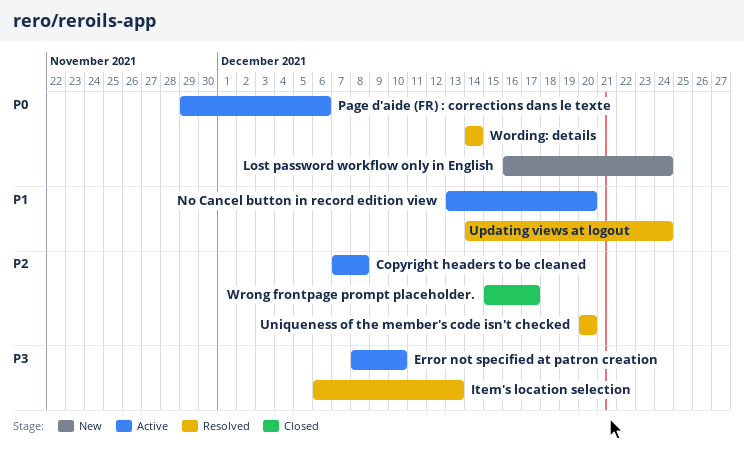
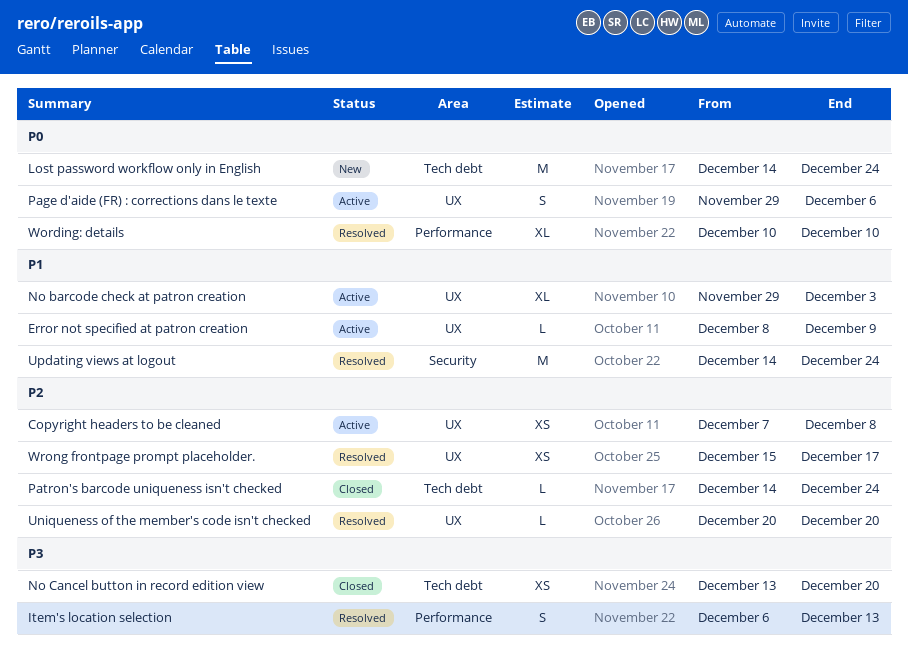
Error not specified at patron creation, priority: P3 -> P1
Error not specified at patron creation, due: Dec 10 -> Dec 9
Lost password workflow only in English, start: Dec 16 -> Dec 14
No barcode check at patron creation: none -> present
No Cancel button in record edition view, status: Active -> Closed
No Cancel button in record edition view, priority: P1 -> P3
Patron's barcode uniqueness isn't checked: none -> present
Wording: details, start: Dec 14 -> Dec 10
Wording: details, due: Dec 14 -> Dec 10
Wrong frontpage prompt placeholder., status: Closed -> Resolved

